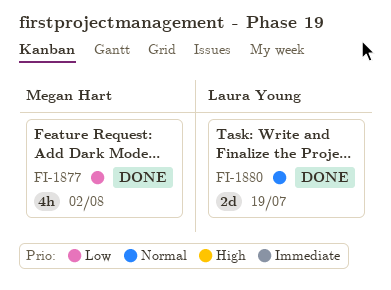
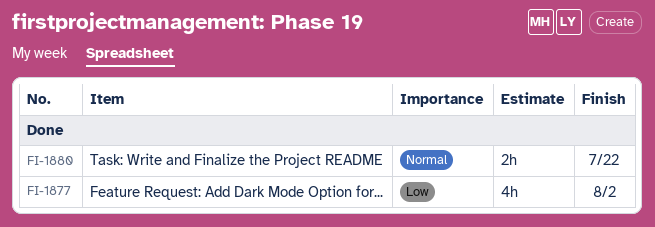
FI-1880, estimate: 2d -> 2h
FI-1880, due: Jul 19 -> Jul 22

